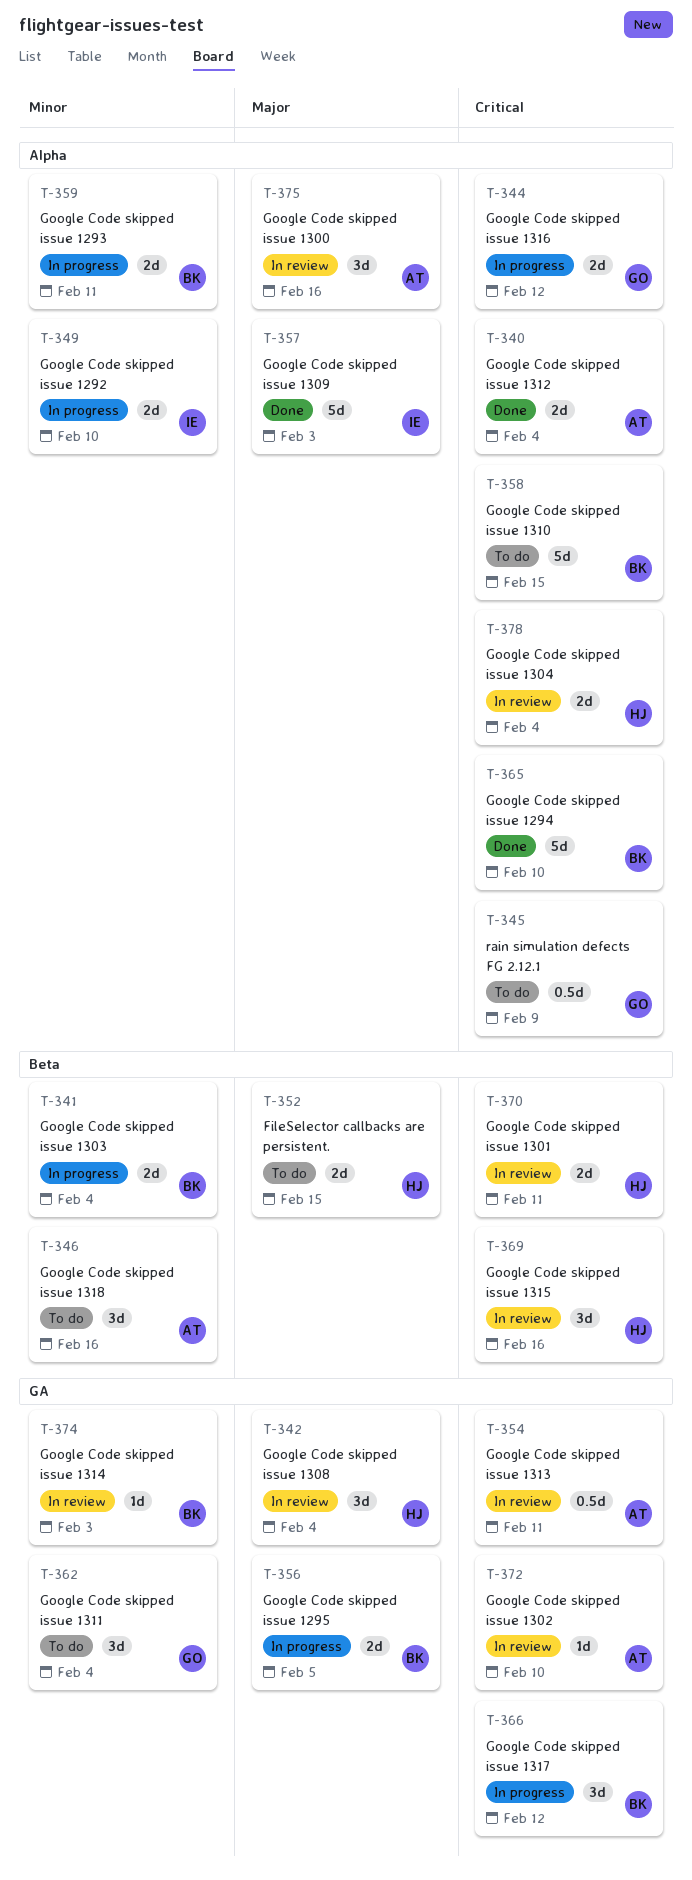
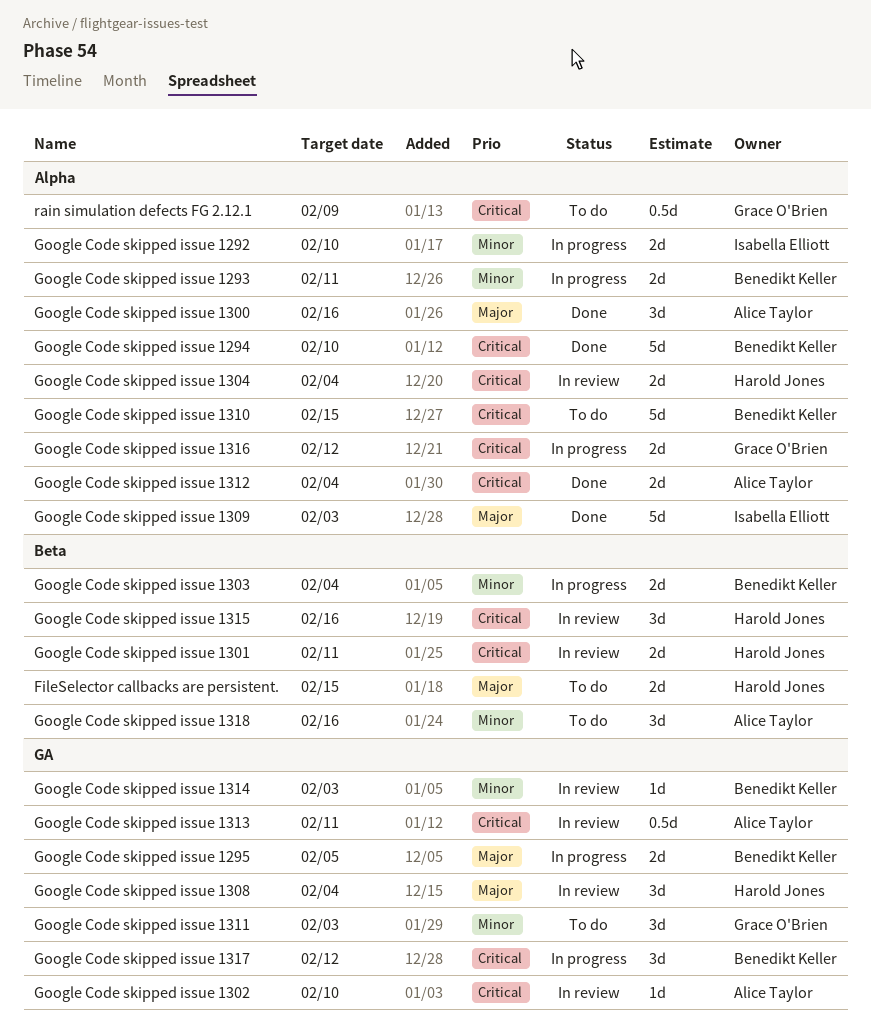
Google Code skipped issue 1300, status: In review -> Done
Google Code skipped issue 1311, due: Feb 4 -> Feb 3

